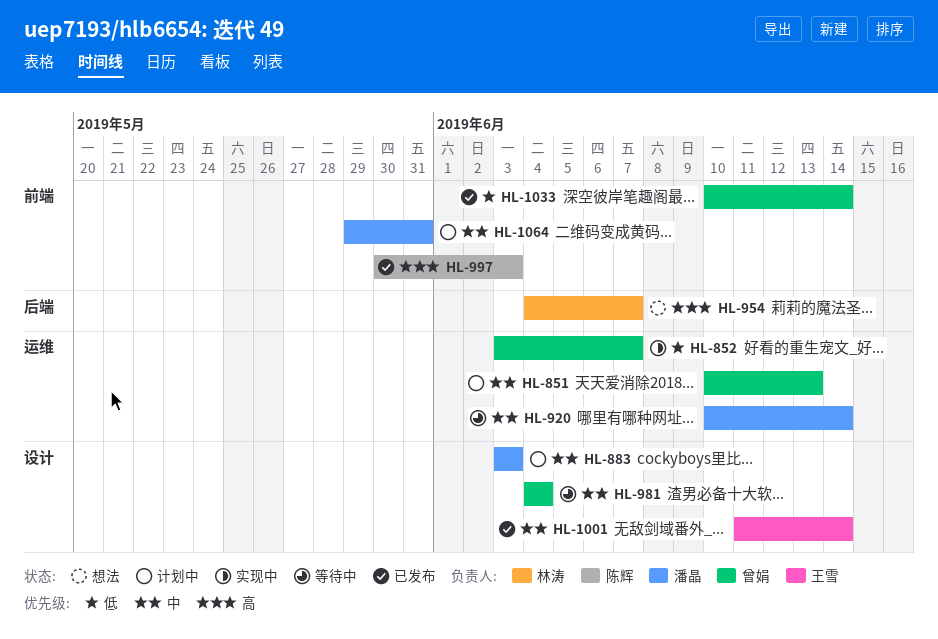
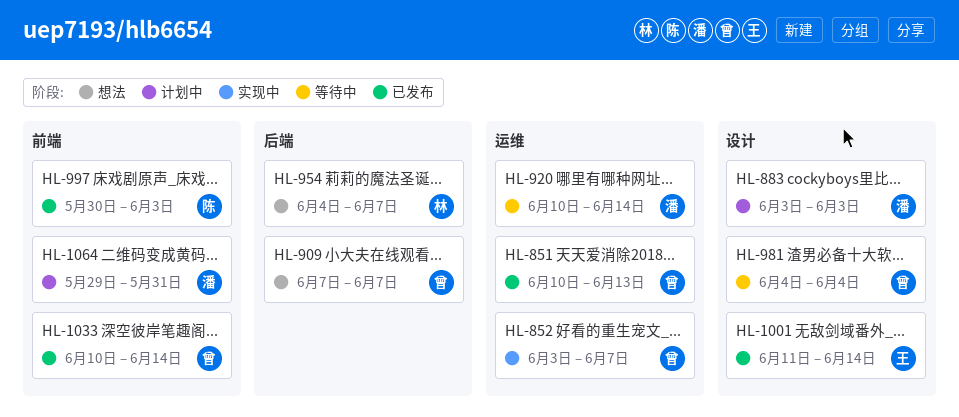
HL-851, status: 计划中 -> 已发布
HL-909: none -> present

